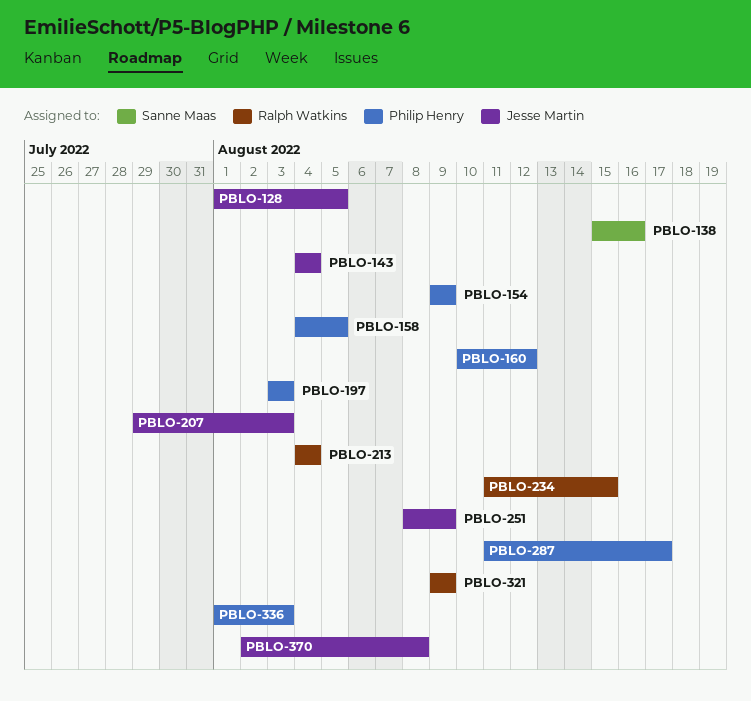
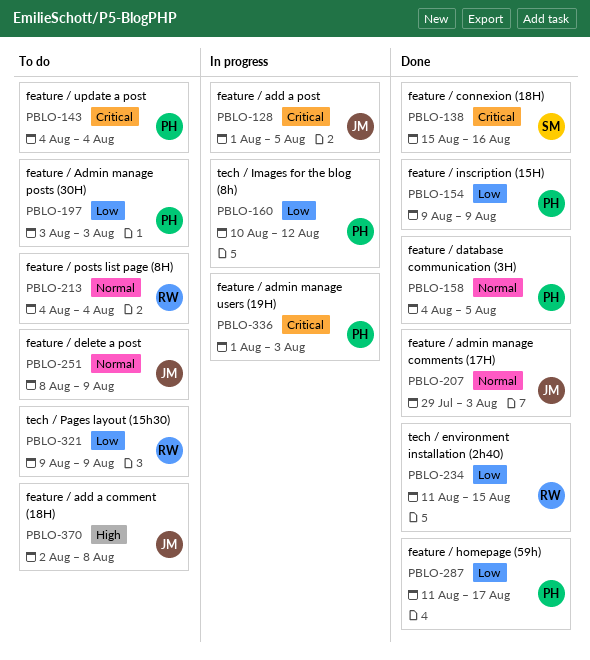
PBLO-143, owner: Jesse Martin -> Philip Henry

